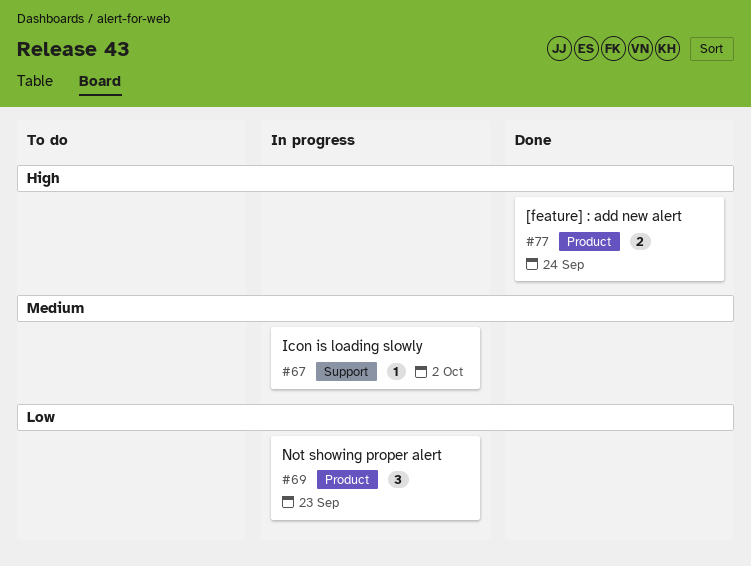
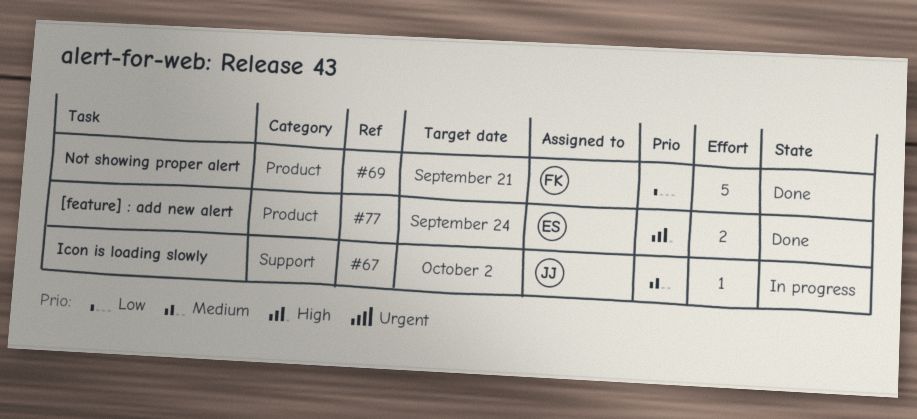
#69, status: In progress -> Done
#69, estimate: 3 -> 5
#69, due: Sep 23 -> Sep 21

